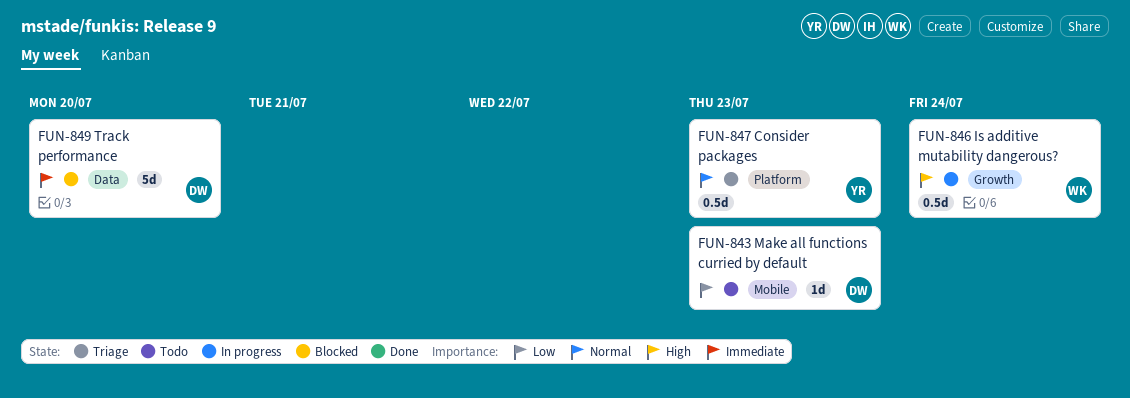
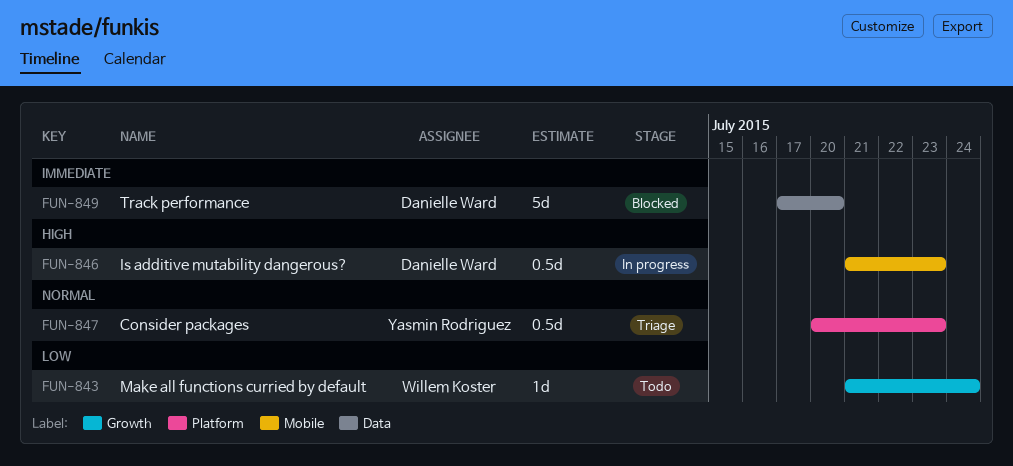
FUN-843, owner: Danielle Ward -> Willem Koster
FUN-843, label: Mobile -> Growth
FUN-843, due: Jul 23 -> Jul 24
FUN-846, owner: Willem Koster -> Danielle Ward
FUN-846, label: Growth -> Mobile
FUN-846, due: Jul 24 -> Jul 23

